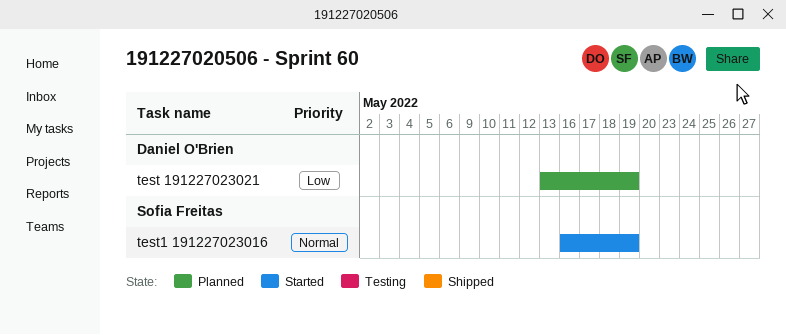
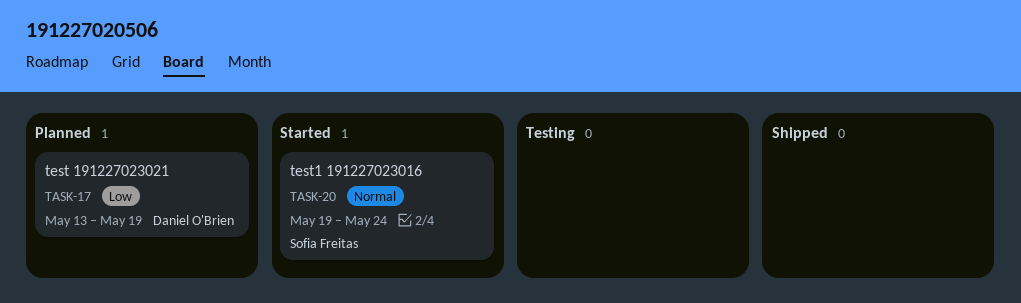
test1 191227023016, start: May 16 -> May 19
test1 191227023016, due: May 19 -> May 24

